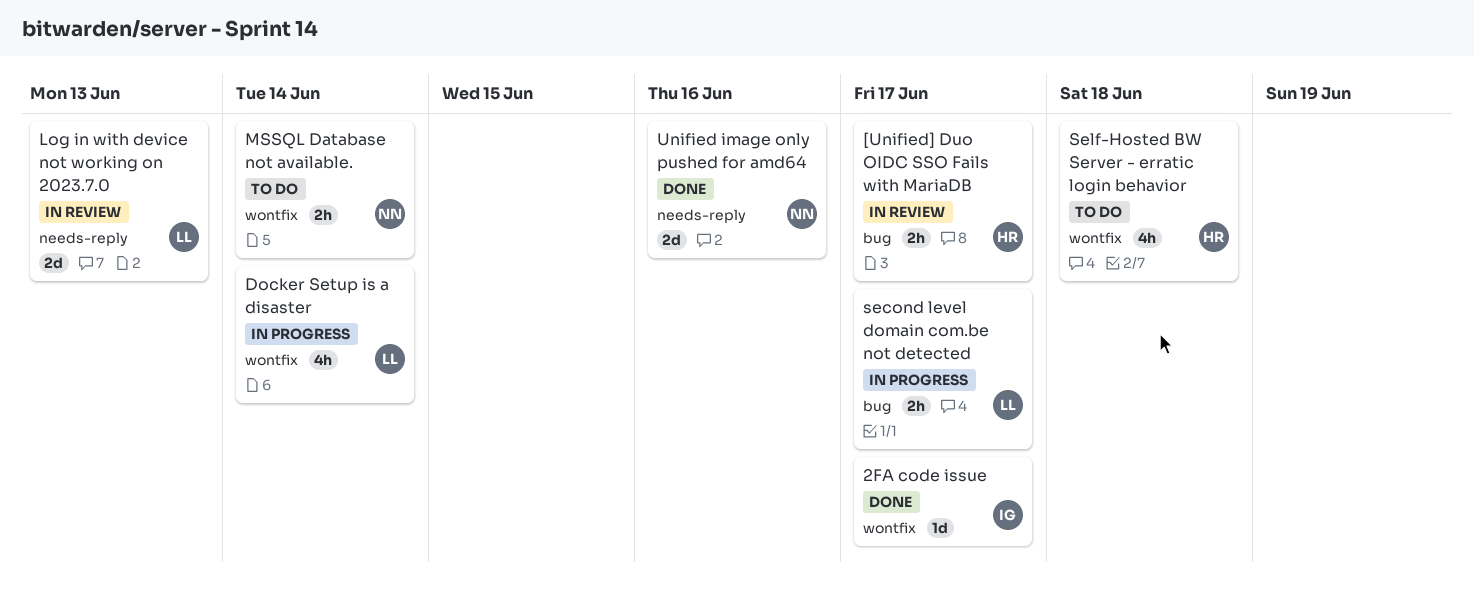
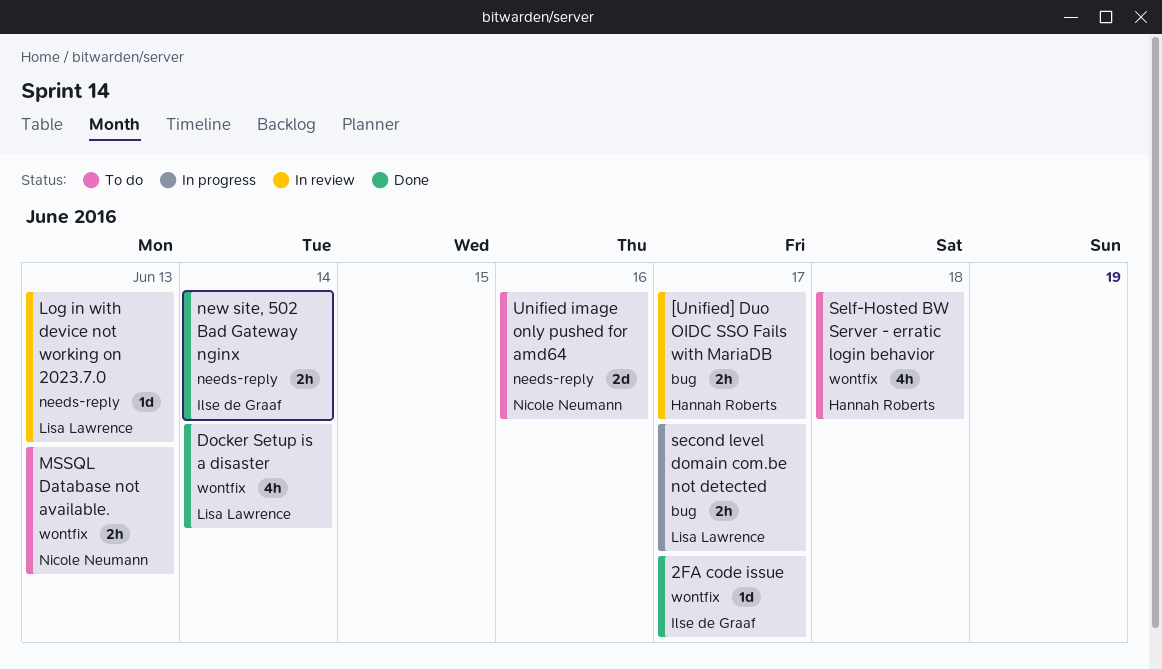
Docker Setup is a disaster, status: In progress -> Done
Log in with device not working on 2023.7.0, estimate: 2d -> 1d
MSSQL Database not available., due: Jun 14 -> Jun 13
new site, 502 Bad Gateway nginx: none -> present
Unified image only pushed for amd64, status: Done -> To do

